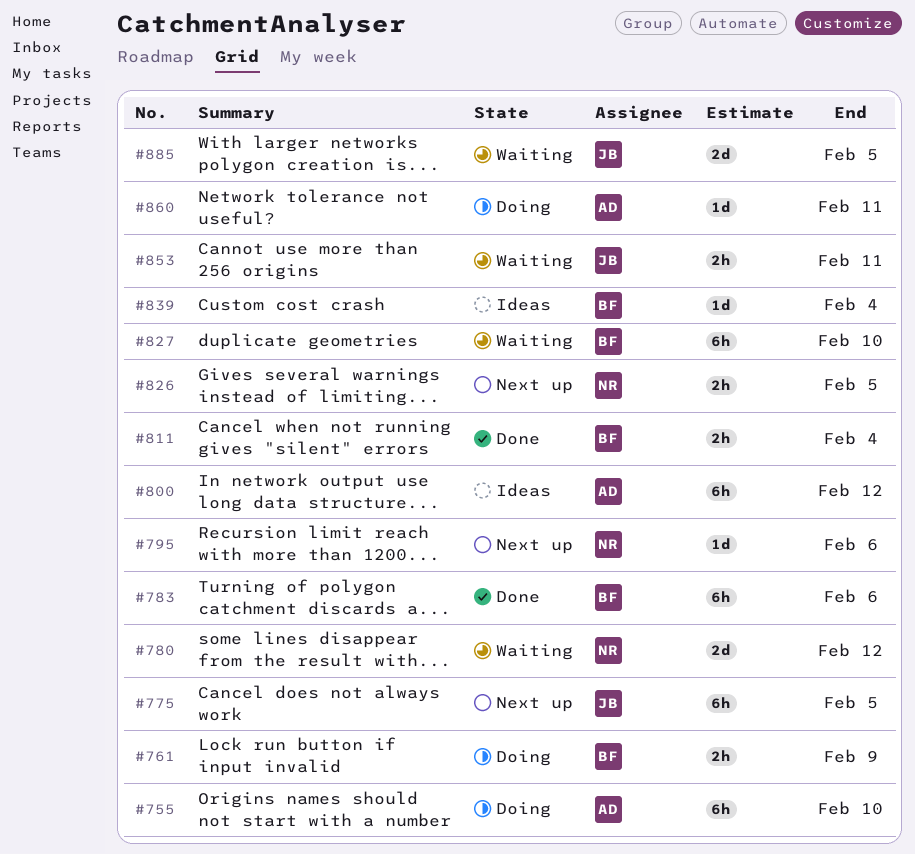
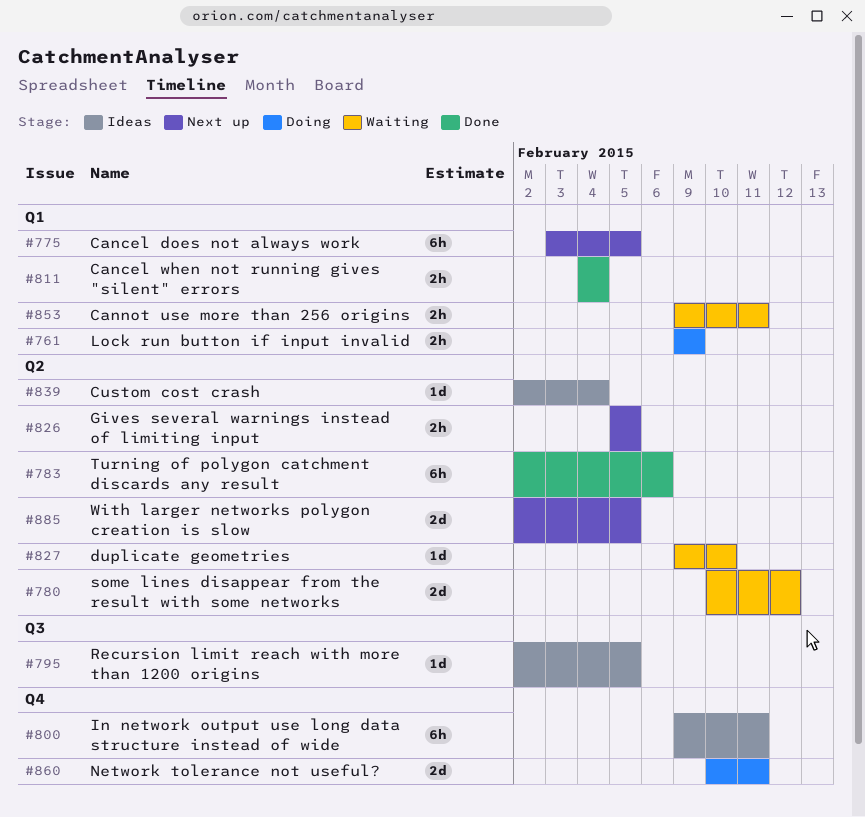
#755: present -> none
#795, status: Next up -> Ideas
#795, due: Feb 6 -> Feb 5
#800, due: Feb 12 -> Feb 11
#827, estimate: 6h -> 1d
#860, estimate: 1d -> 2d
#885, status: Waiting -> Next up

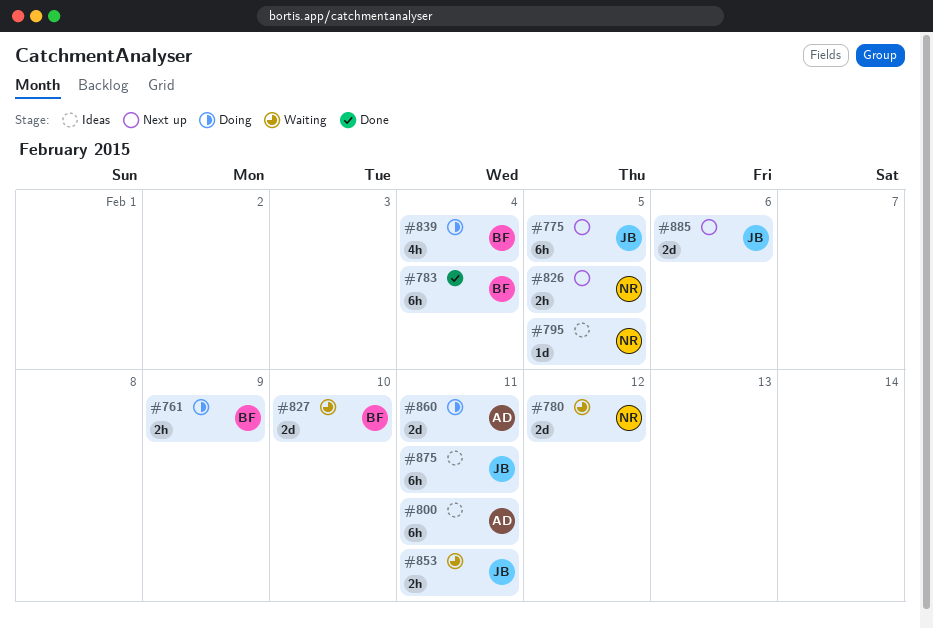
#783, due: Feb 6 -> Feb 4
#811: present -> none
#827, estimate: 1d -> 2d
#839, status: Ideas -> Doing
#839, estimate: 1d -> 4h
#875: none -> present
#885, due: Feb 5 -> Feb 6

